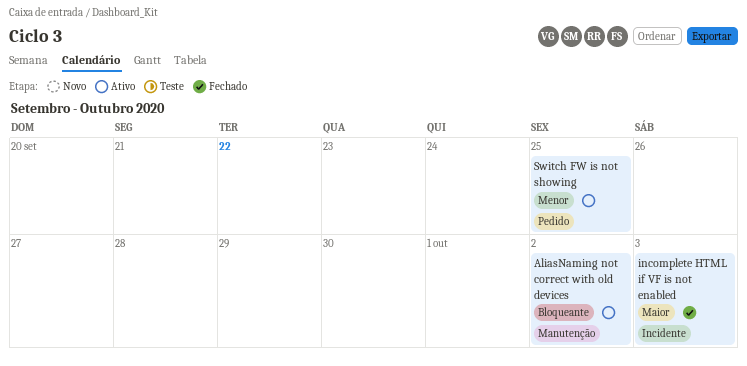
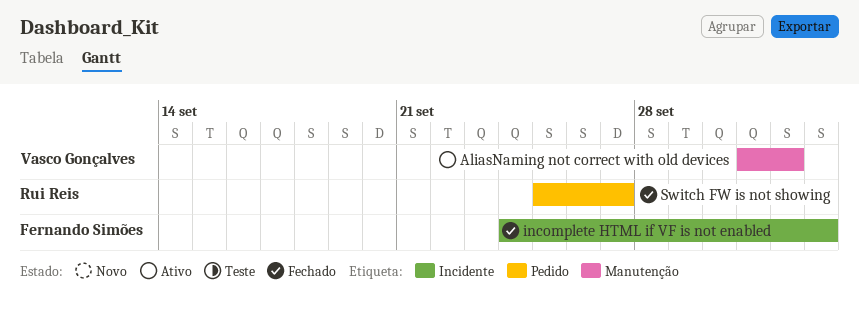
Switch FW is not showing, status: Ativo -> Fechado
Switch FW is not showing, due: Sep 25 -> Sep 27

